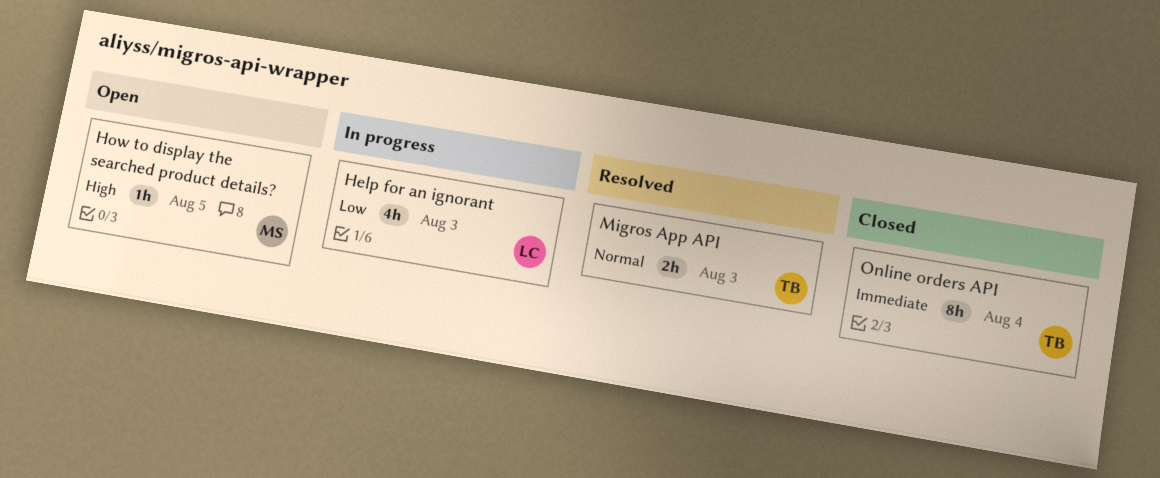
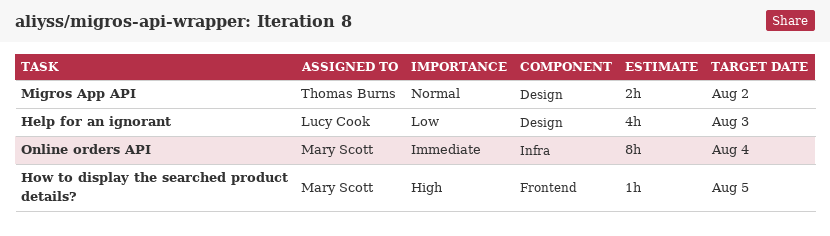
Migros App API, due: Aug 3 -> Aug 2
Online orders API, owner: Thomas Burns -> Mary Scott

